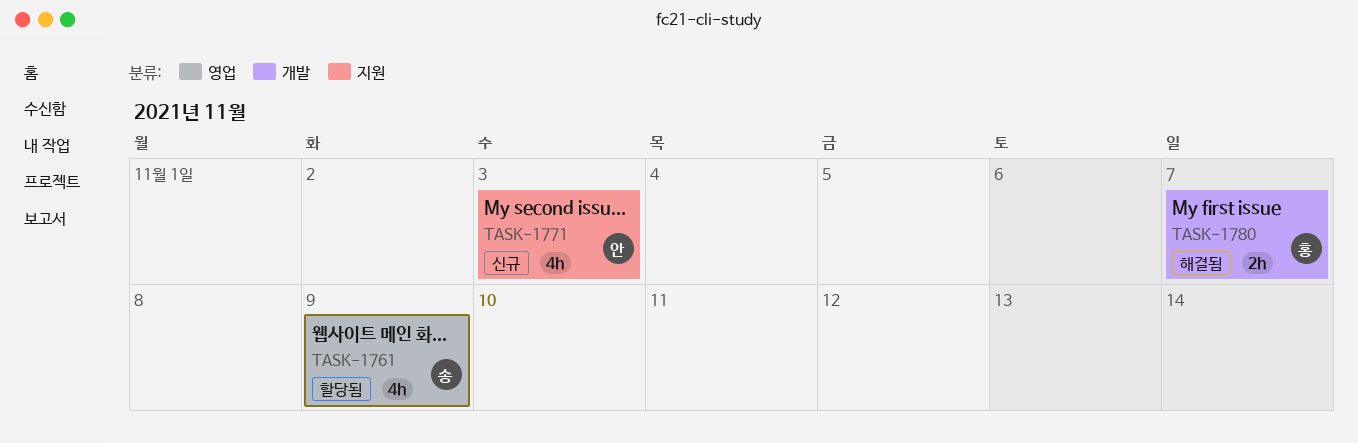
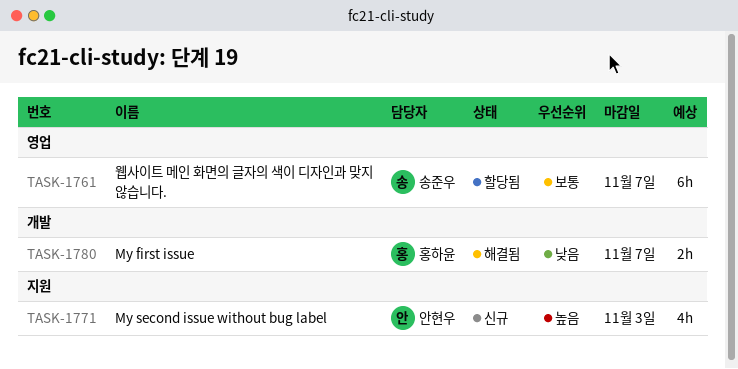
TASK-1761, estimate: 4h -> 6h
TASK-1761, due: Nov 9 -> Nov 7

